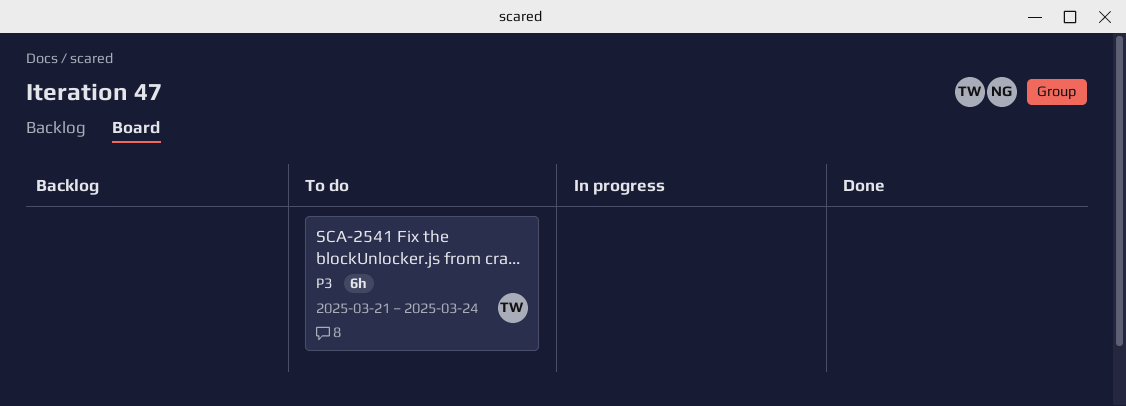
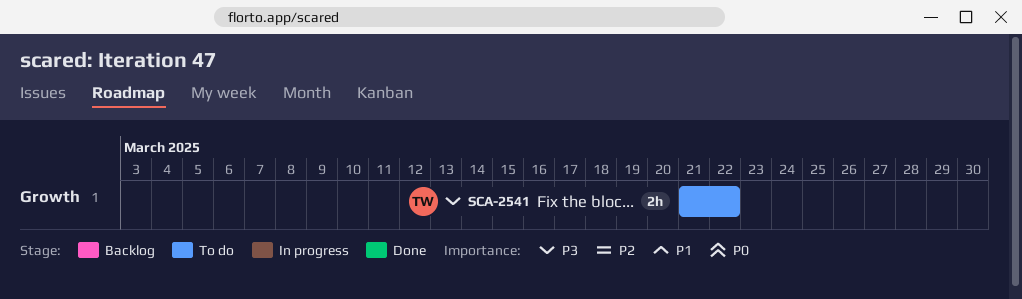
SCA-2541, estimate: 6h -> 2h
SCA-2541, due: Mar 24 -> Mar 22

